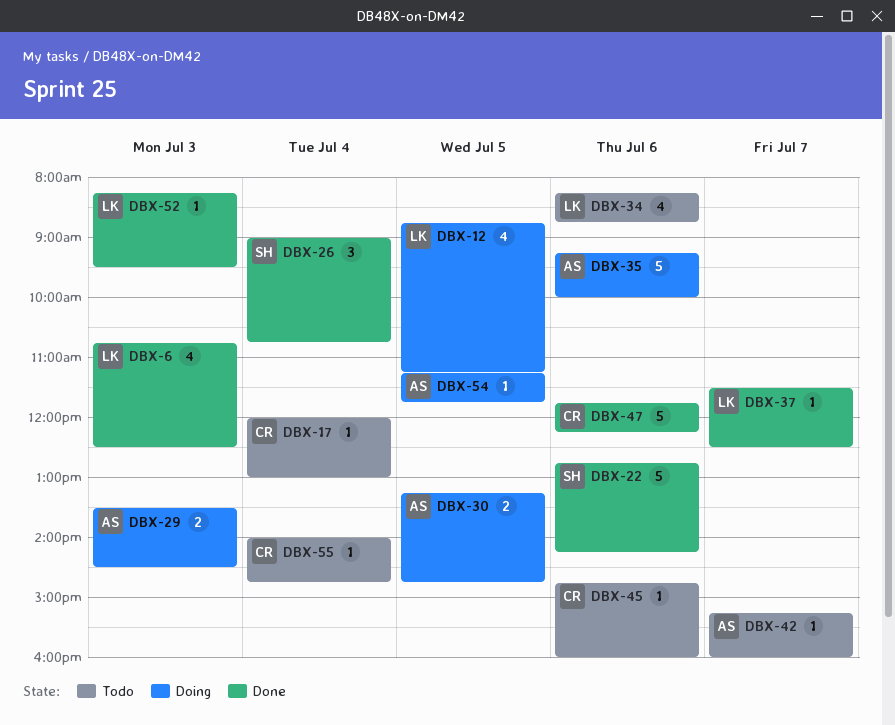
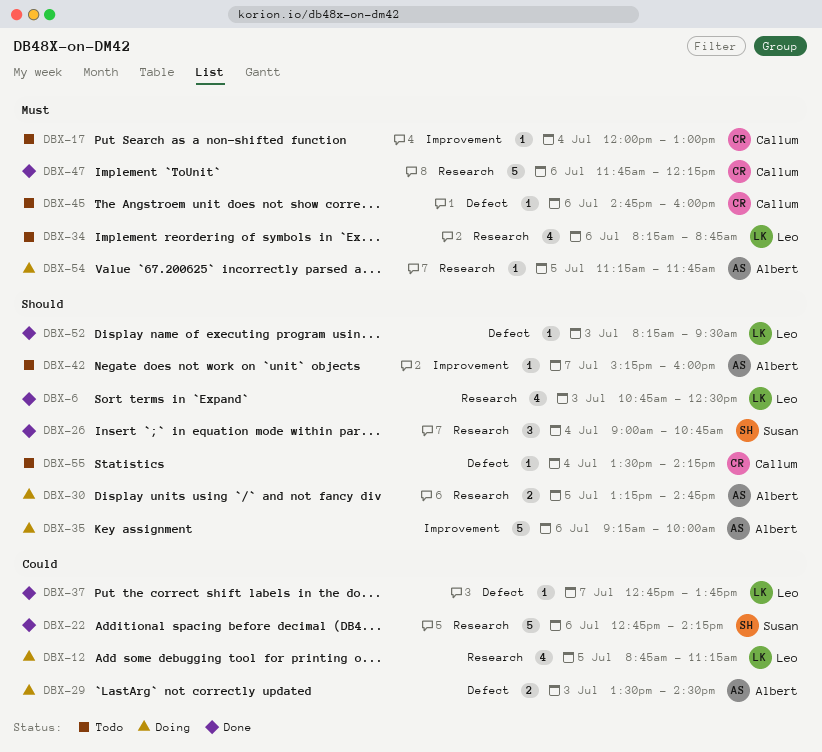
DBX-37, begins: 11:30 -> 12:45
DBX-37, ends: 12:30 -> 13:45
DBX-55, begins: 14:00 -> 13:30
DBX-55, ends: 14:45 -> 14:15

